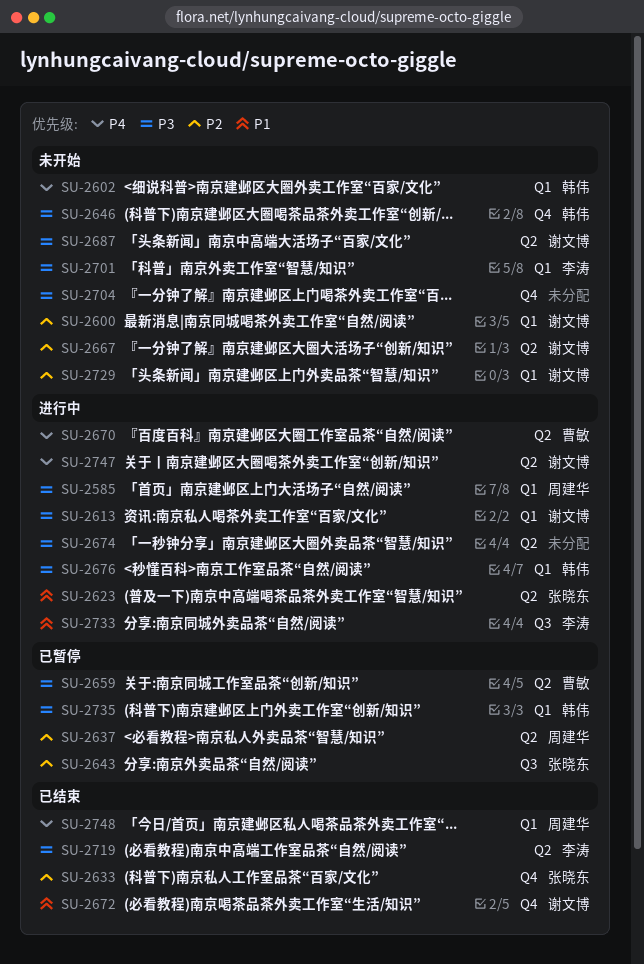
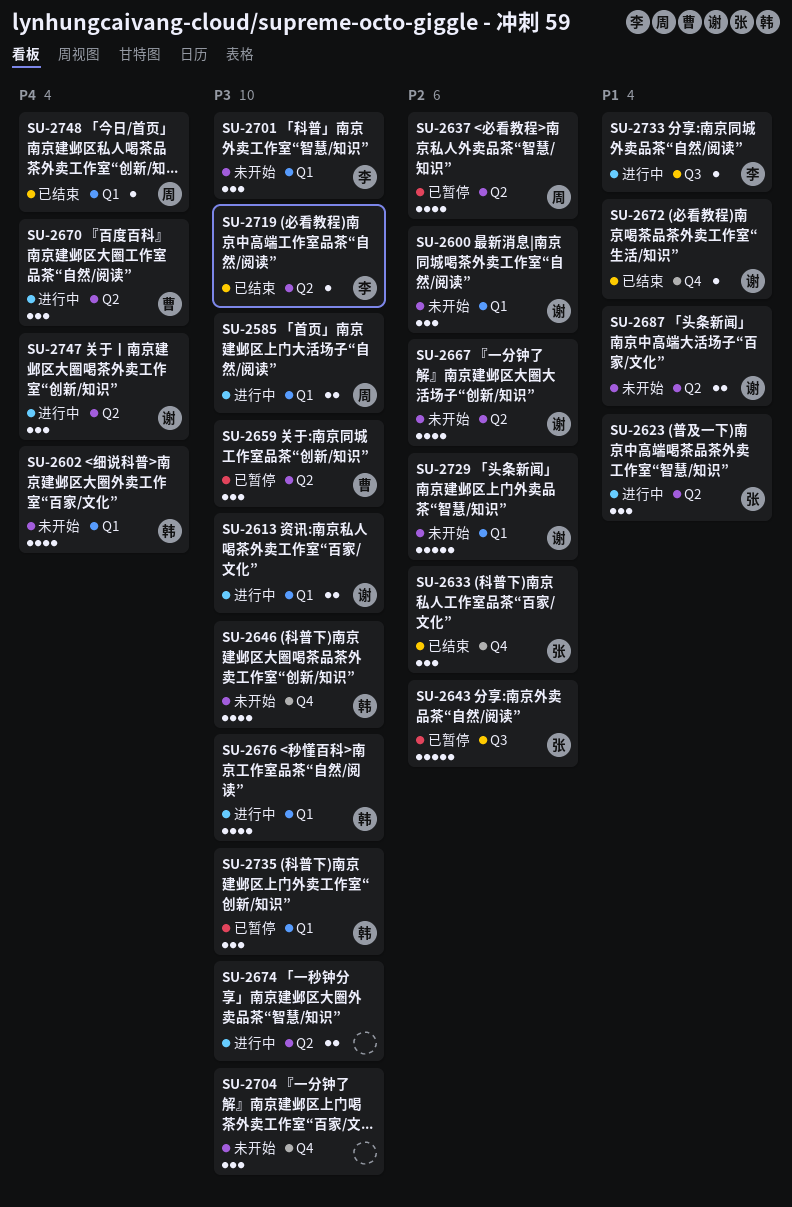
SU-2687, priority: P3 -> P1

